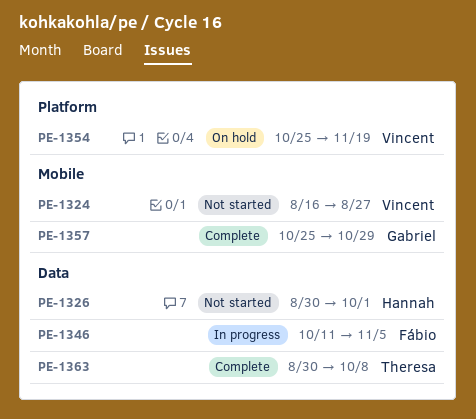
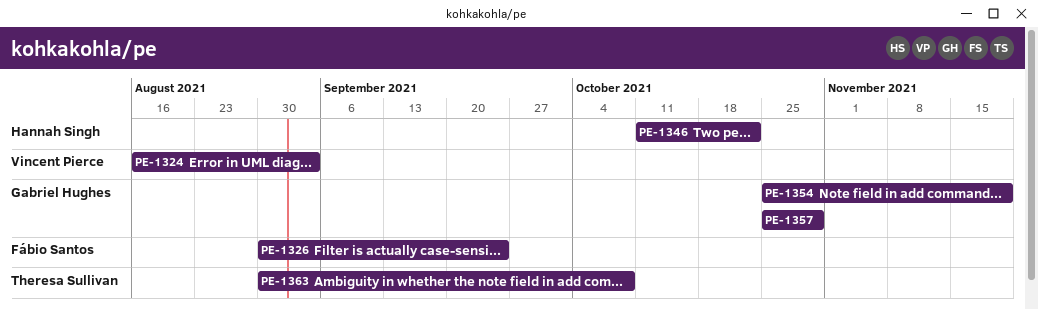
PE-1324, due: Aug 27 -> Sep 3
PE-1326, owner: Hannah Singh -> Fábio Santos
PE-1326, due: Oct 1 -> Sep 24
PE-1346, owner: Fábio Santos -> Hannah Singh
PE-1346, due: Nov 5 -> Oct 22
PE-1354, owner: Vincent Pierce -> Gabriel Hughes

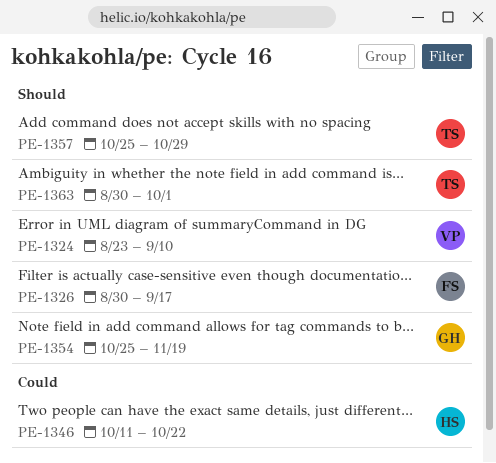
PE-1324, start: Aug 16 -> Aug 23
PE-1324, due: Sep 3 -> Sep 10
PE-1326, due: Sep 24 -> Sep 17
PE-1357, owner: Gabriel Hughes -> Theresa Sullivan
PE-1363, due: Oct 8 -> Oct 1

